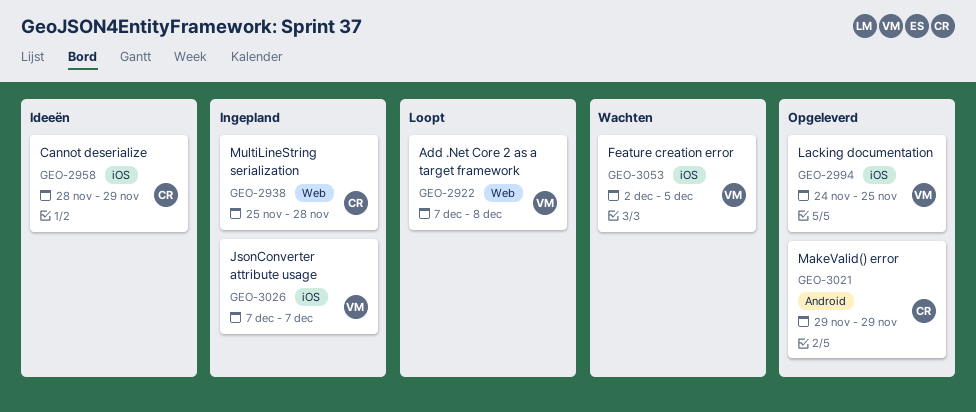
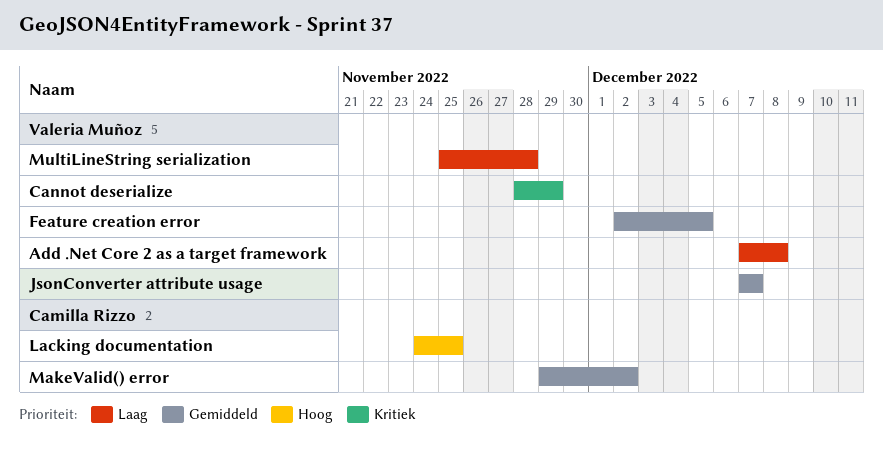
Cannot deserialize, owner: Camilla Rizzo -> Valeria Muñoz
Lacking documentation, owner: Valeria Muñoz -> Camilla Rizzo
MakeValid() error, due: Nov 29 -> Dec 2
MultiLineString serialization, owner: Camilla Rizzo -> Valeria Muñoz

